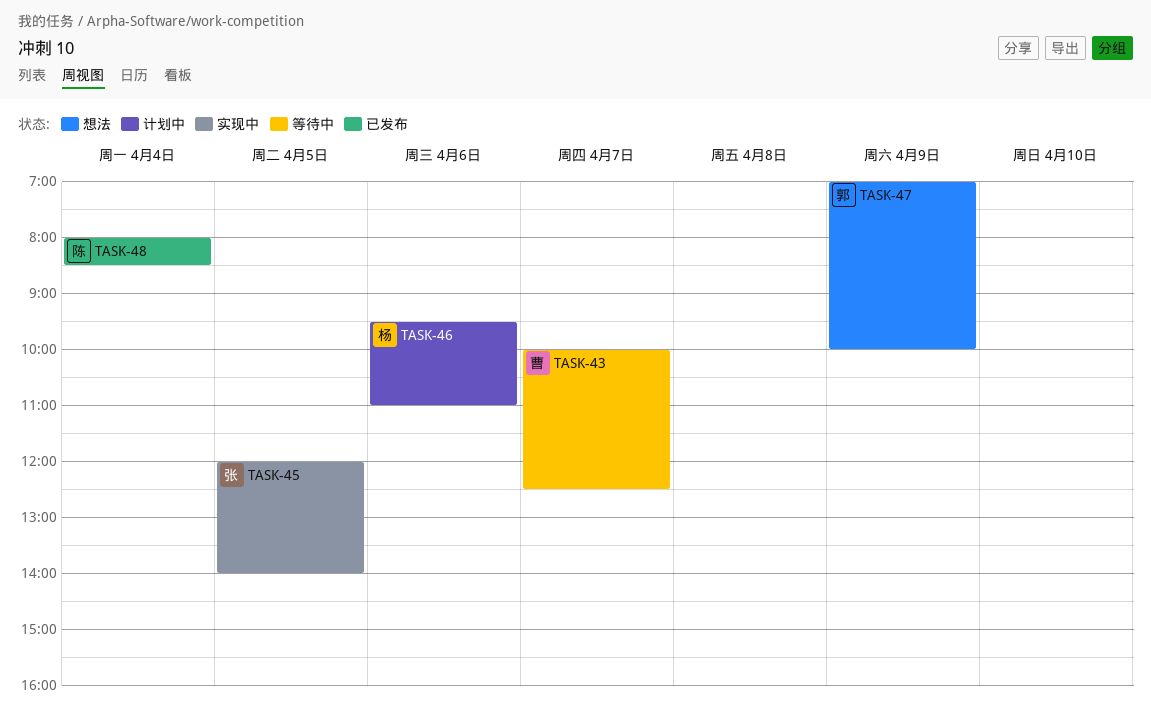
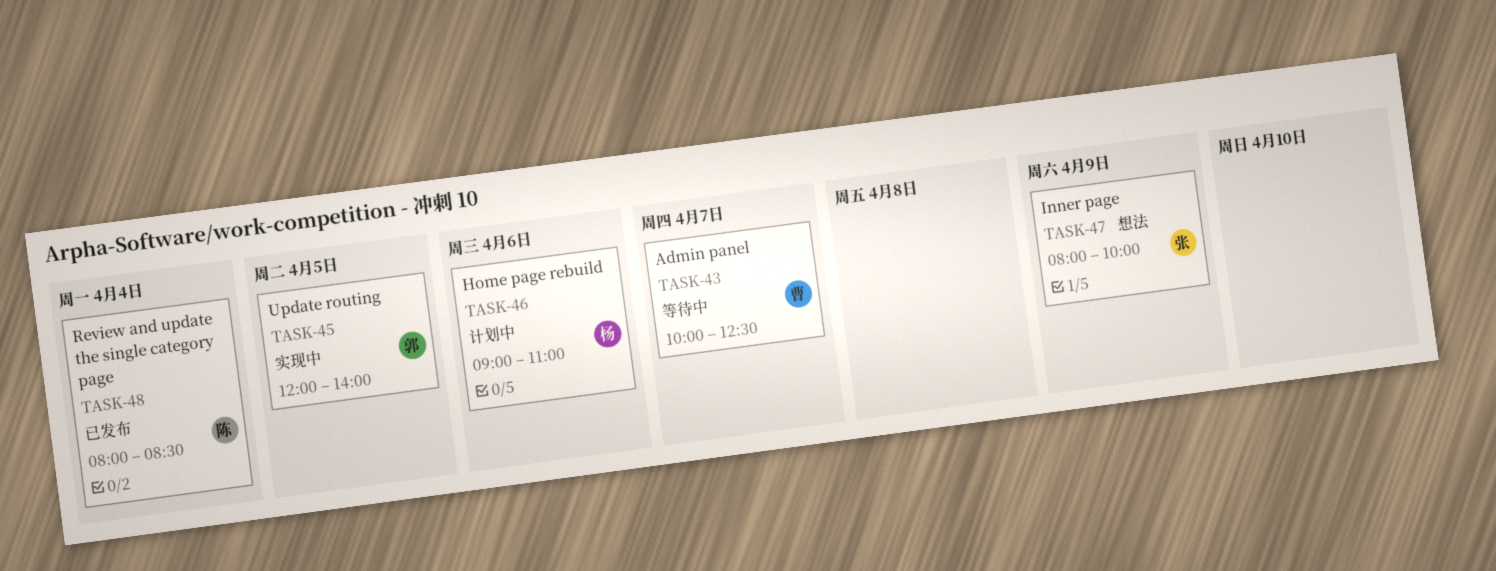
TASK-45, owner: 张 -> 郭
TASK-46, begins: 09:30 -> 09:00
TASK-47, owner: 郭 -> 张
TASK-47, begins: 07:00 -> 08:00

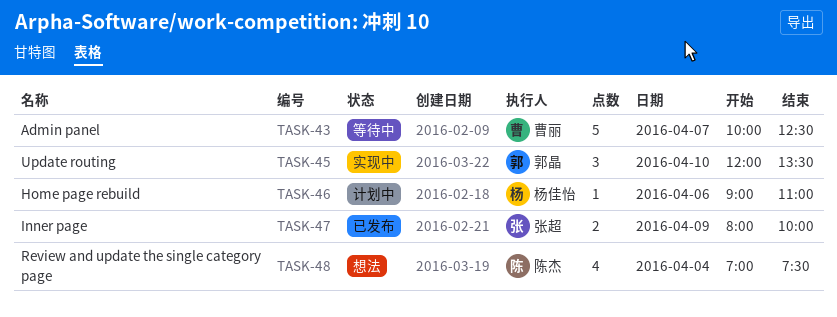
TASK-45, day: Apr 5 -> Apr 10
TASK-45, ends: 14:00 -> 13:30
TASK-47, status: 想法 -> 已发布
TASK-48, status: 已发布 -> 想法
TASK-48, begins: 08:00 -> 07:00
TASK-48, ends: 08:30 -> 07:30

